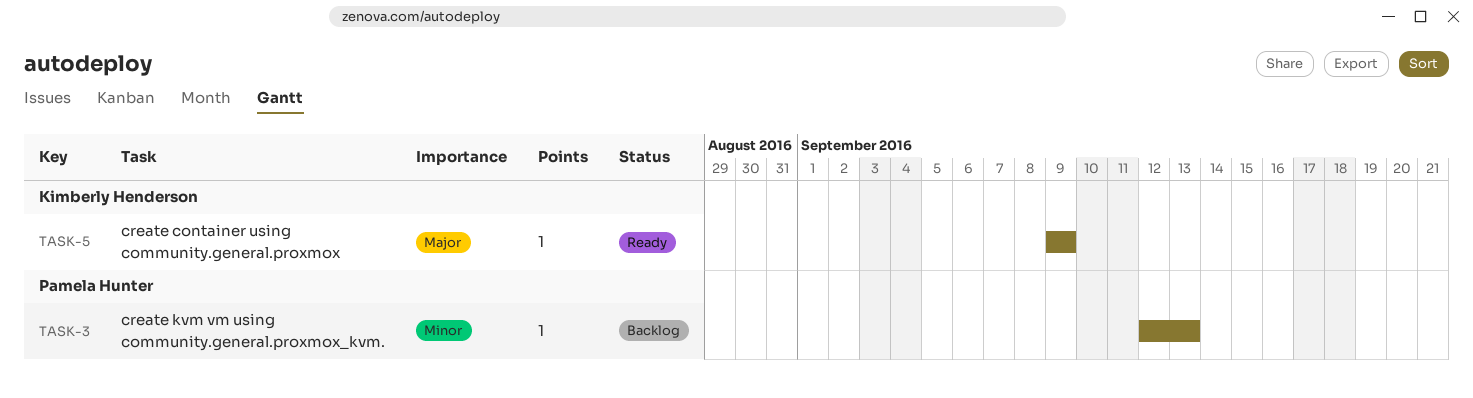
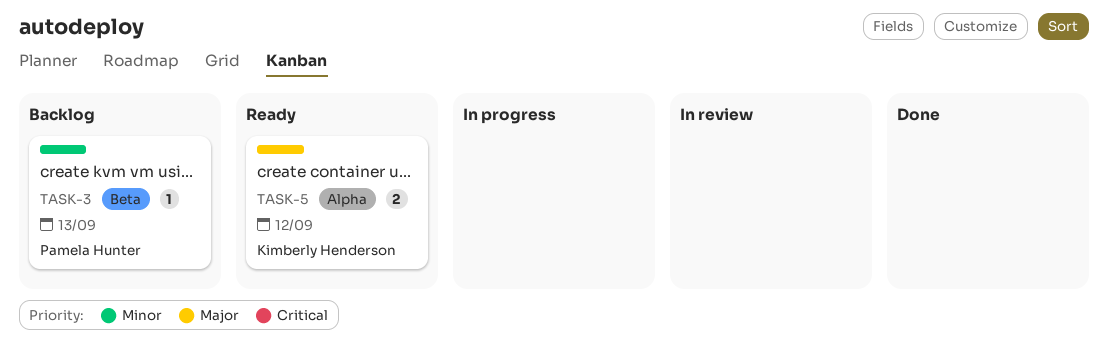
TASK-5, estimate: 1 -> 2
TASK-5, due: Sep 9 -> Sep 12

